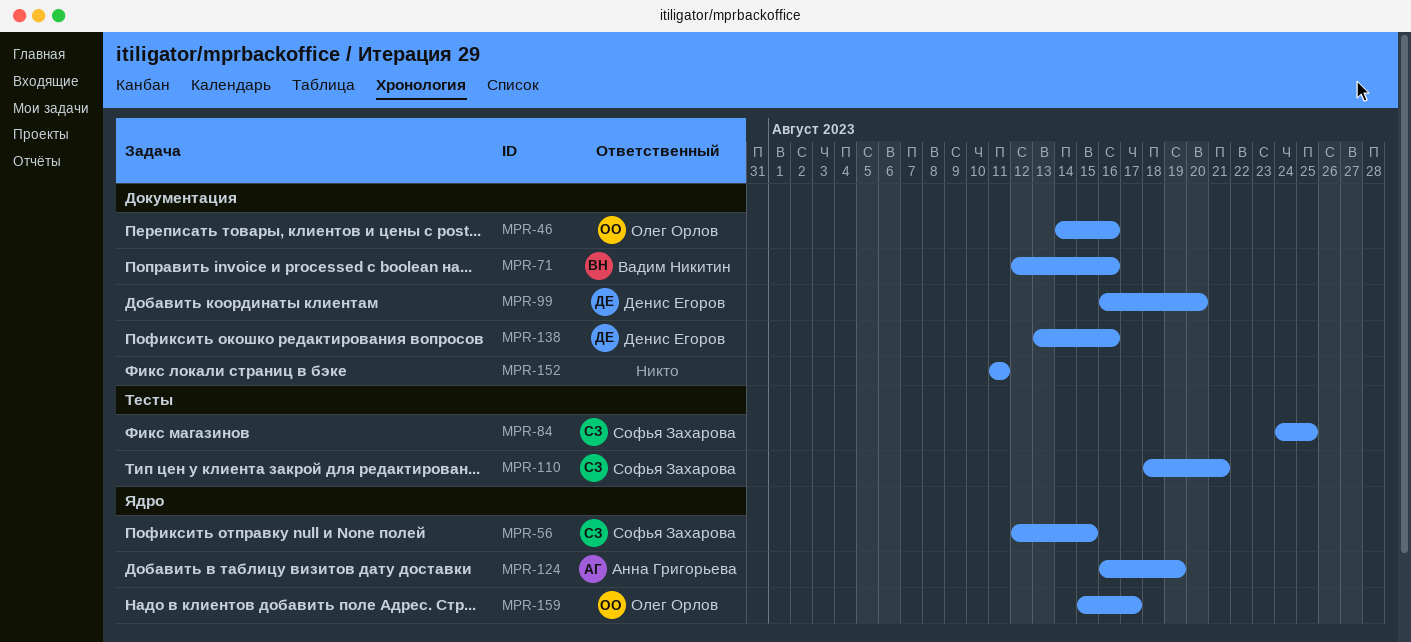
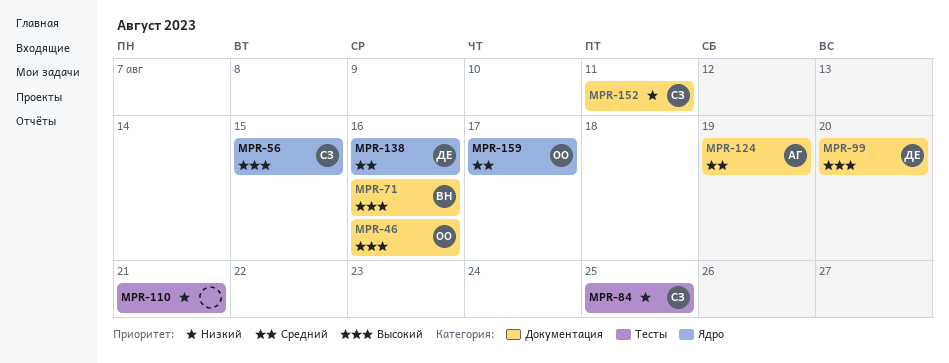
MPR-110, owner: Софья Захарова -> none
MPR-124, label: Ядро -> Документация
MPR-138, label: Документация -> Ядро
MPR-152, owner: none -> Софья Захарова

